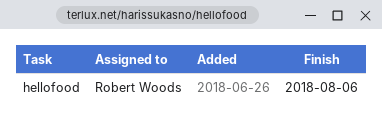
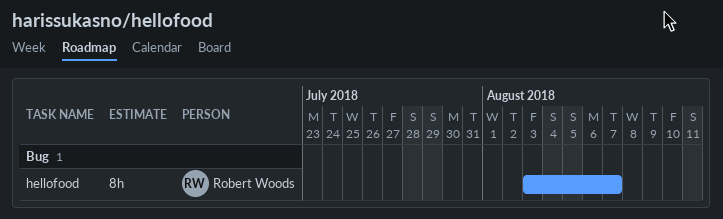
hellofood, due: Aug 6 -> Aug 7

